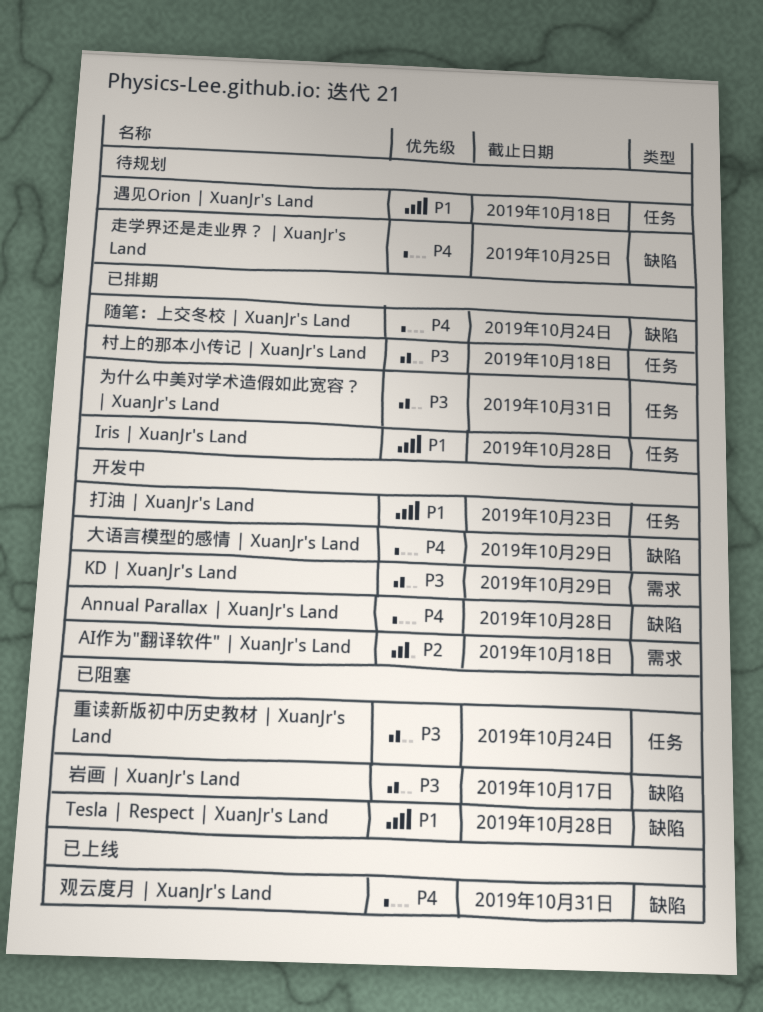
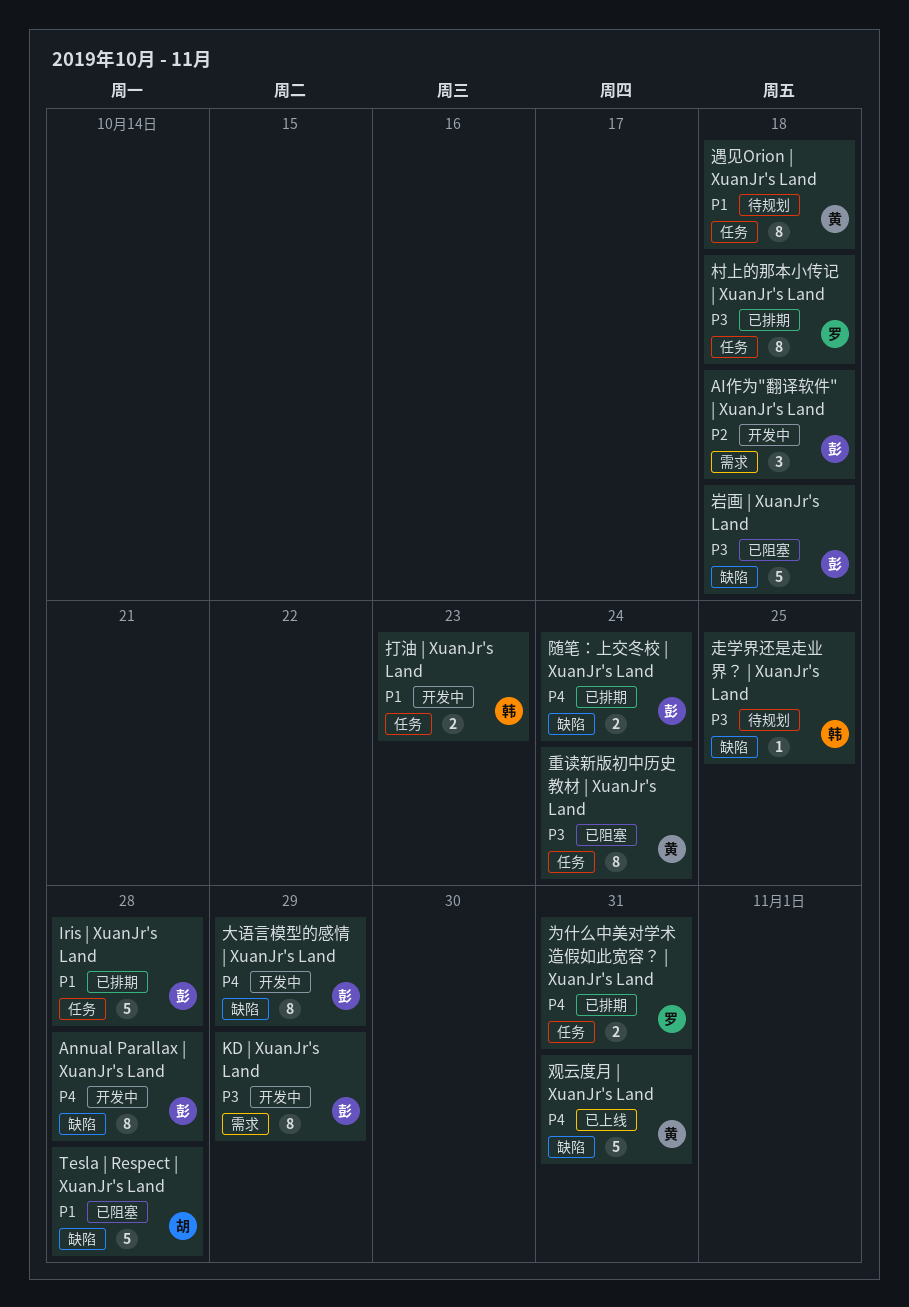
为什么中美对学术造假如此宽容？ | XuanJr's Land, priority: P3 -> P4
岩画 | XuanJr's Land, due: Oct 17 -> Oct 18
走学界还是走业界？ | XuanJr's Land, priority: P4 -> P3

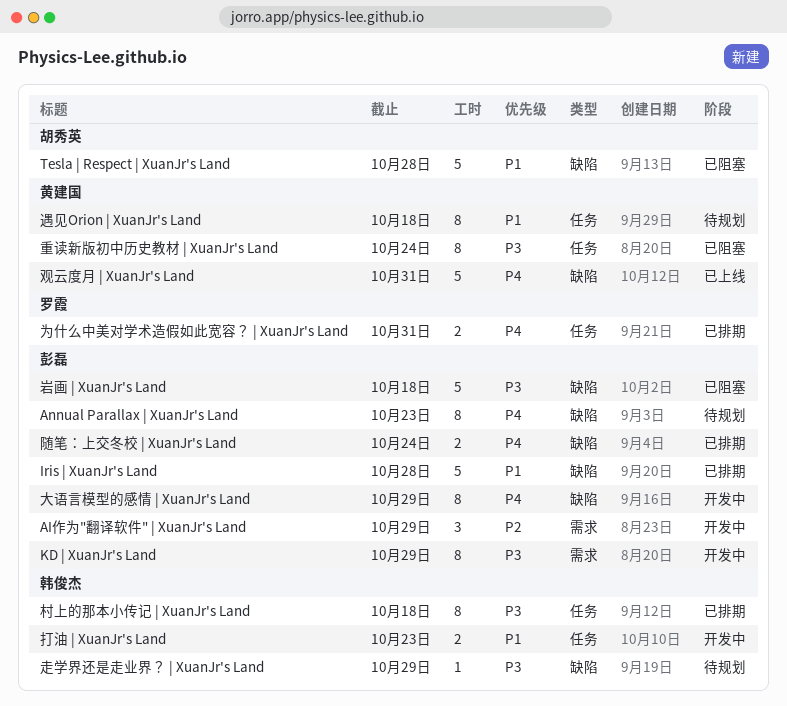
AI作为"翻译软件" | XuanJr's Land, due: Oct 18 -> Oct 29
Annual Parallax | XuanJr's Land, status: 开发中 -> 待规划
Annual Parallax | XuanJr's Land, due: Oct 28 -> Oct 23
Iris | XuanJr's Land, label: 任务 -> 缺陷
村上的那本小传记 | XuanJr's Land, owner: 罗霞 -> 韩俊杰
走学界还是走业界？ | XuanJr's Land, due: Oct 25 -> Oct 29

